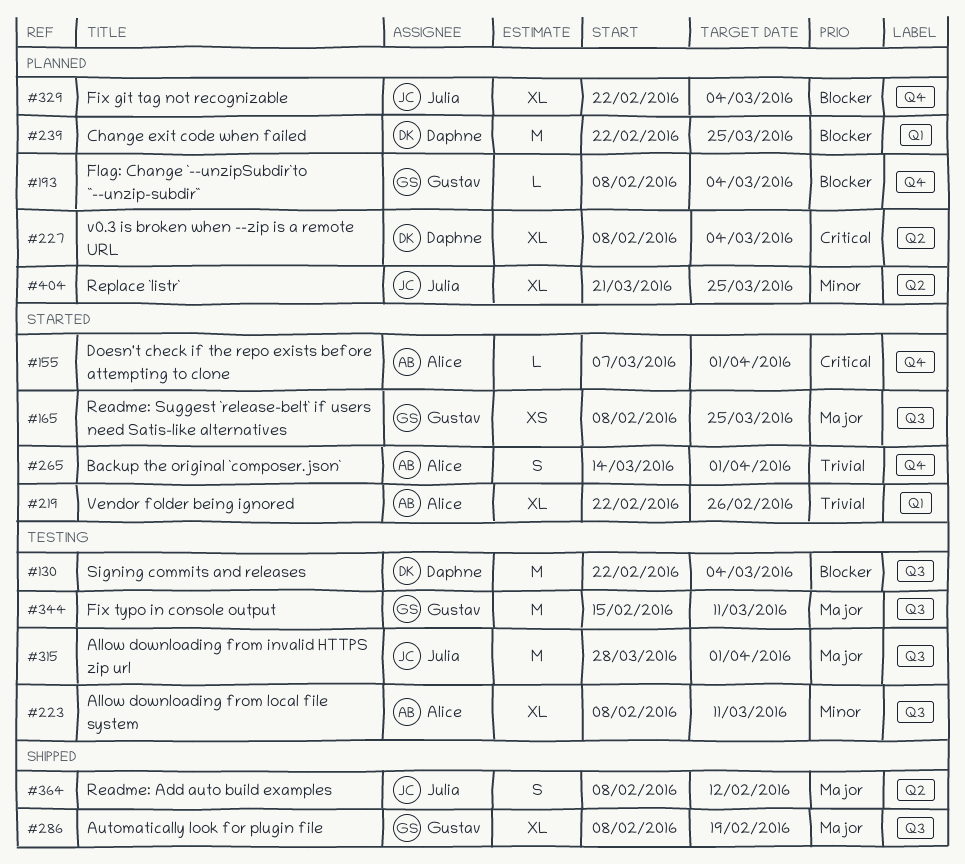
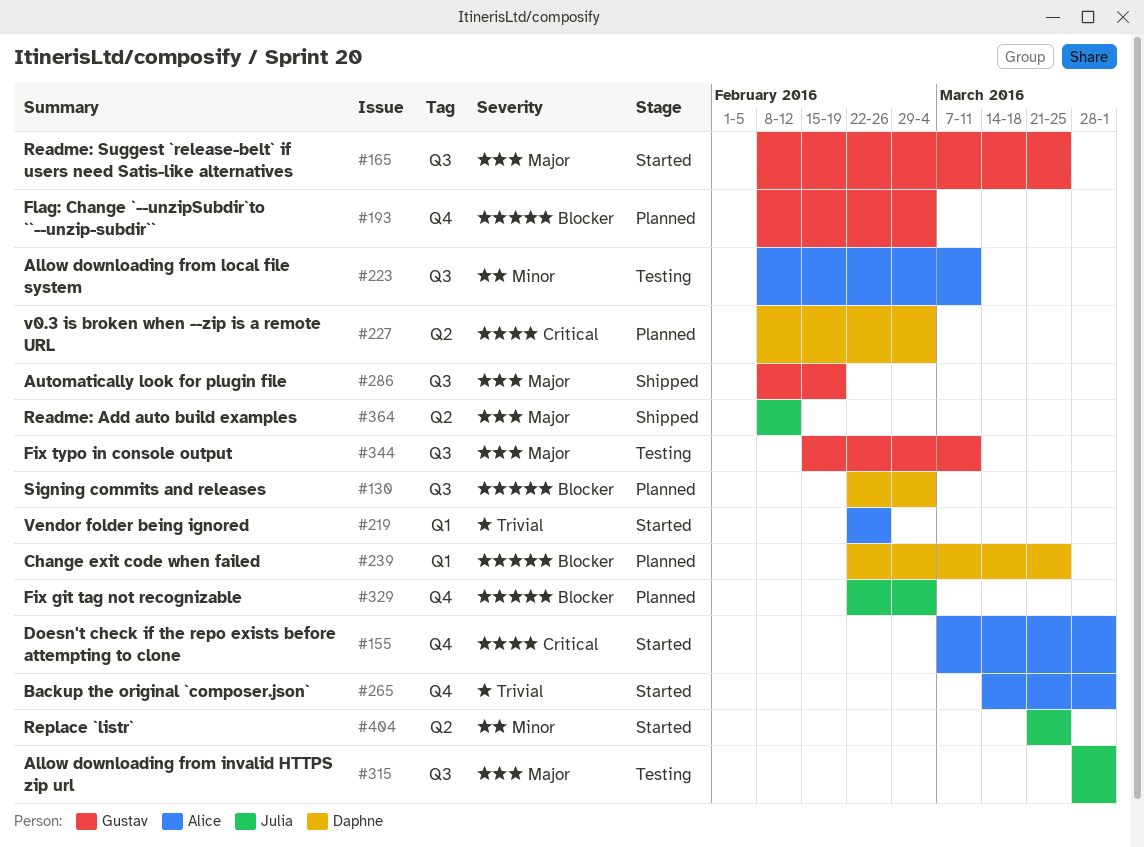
#130, status: Testing -> Planned
#404, status: Planned -> Started

